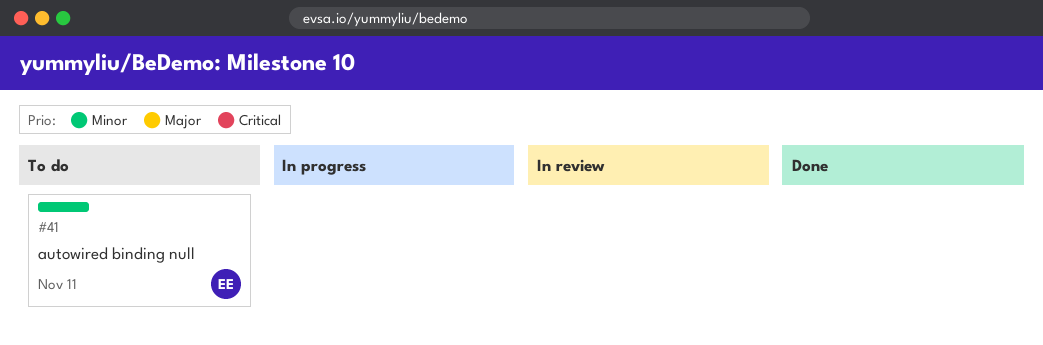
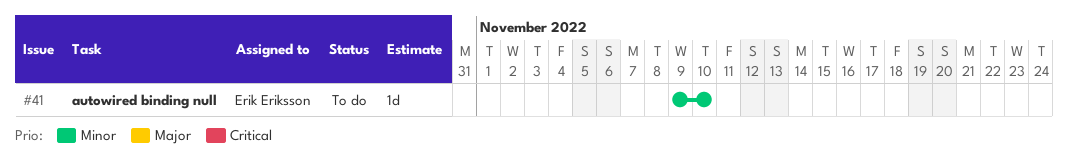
#41, due: Nov 11 -> Nov 10

